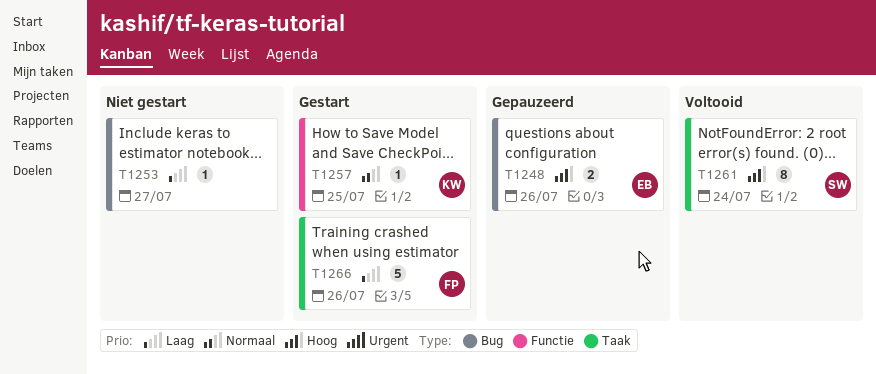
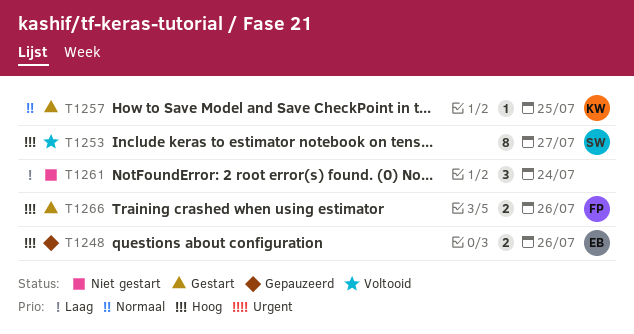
T1253, status: Niet gestart -> Voltooid
T1253, owner: none -> SW
T1253, priority: Laag -> Hoog
T1253, estimate: 1 -> 8
T1261, status: Voltooid -> Niet gestart
T1261, owner: SW -> none
T1261, priority: Hoog -> Laag
T1261, estimate: 8 -> 3
T1266, priority: Laag -> Hoog
T1266, estimate: 5 -> 2

